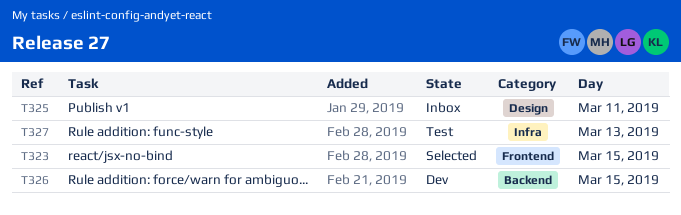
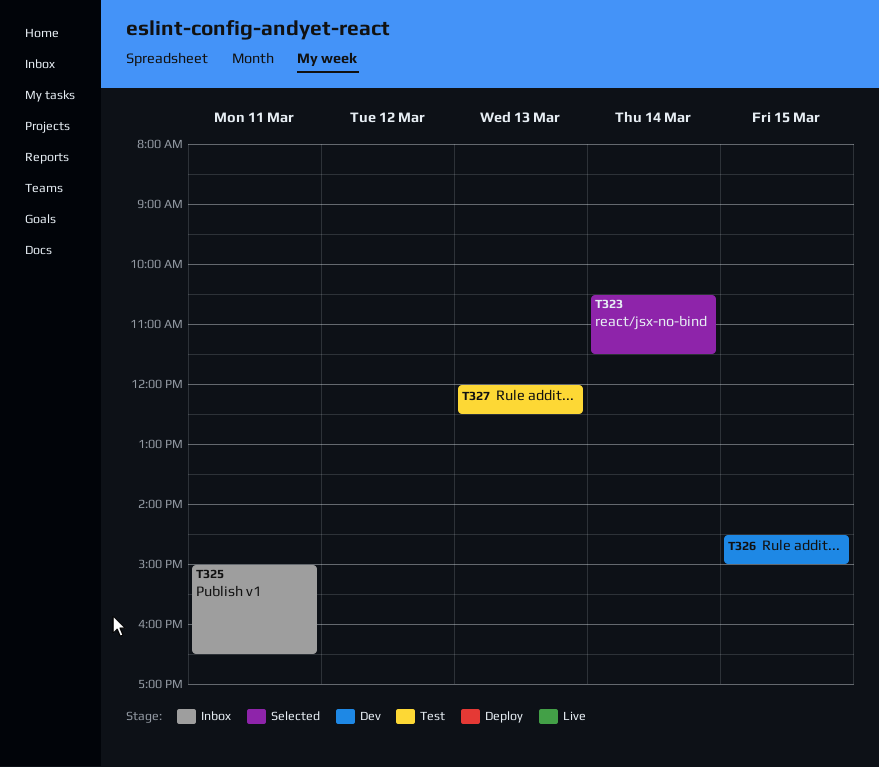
T323, day: Mar 15 -> Mar 14

